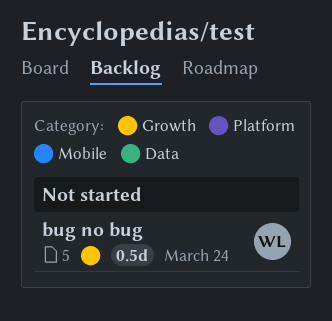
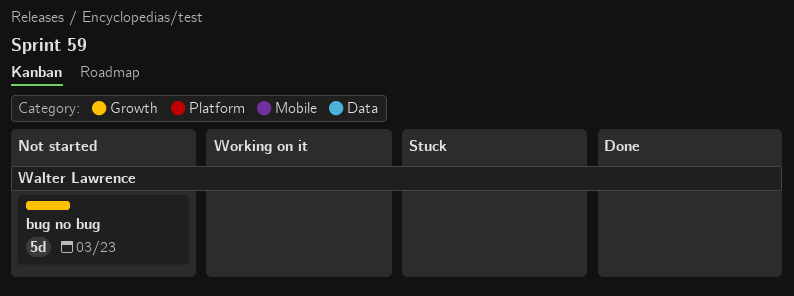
bug no bug, estimate: 0.5d -> 5d
bug no bug, due: Mar 24 -> Mar 23

